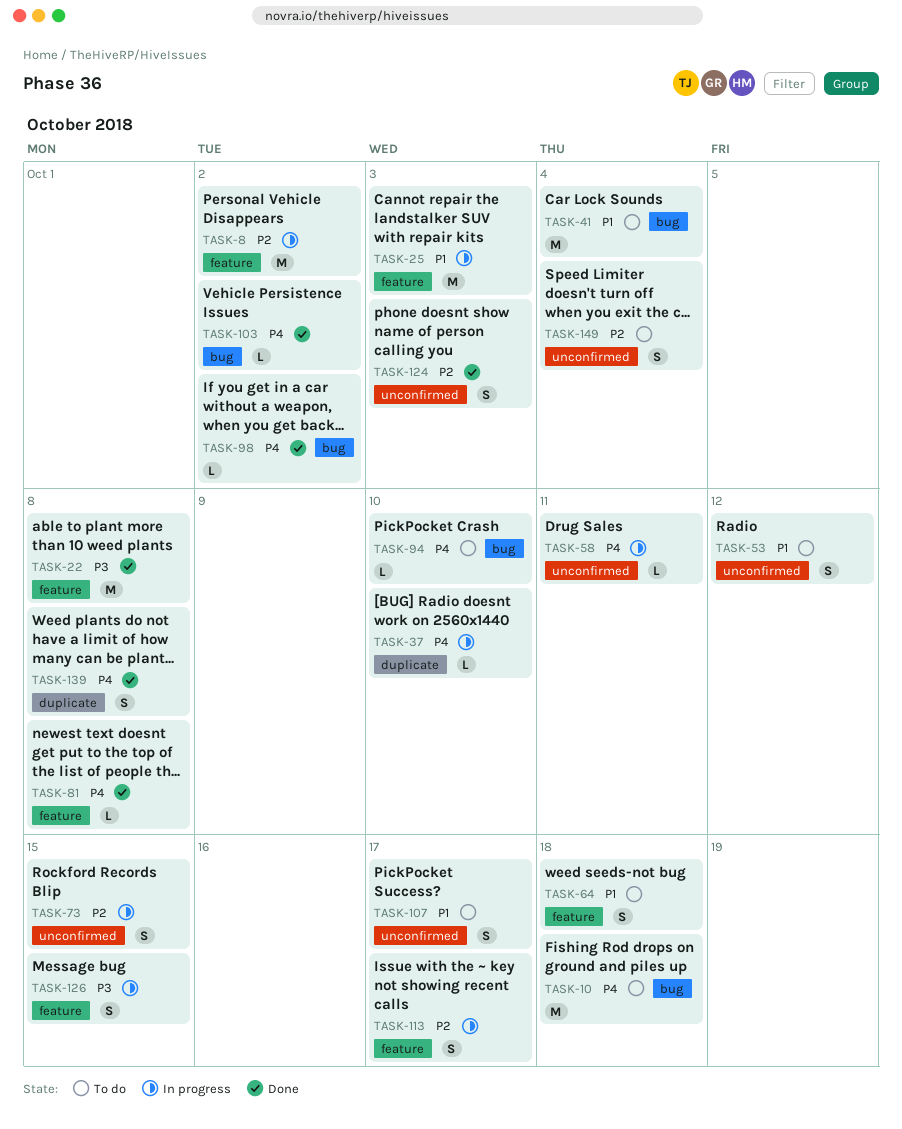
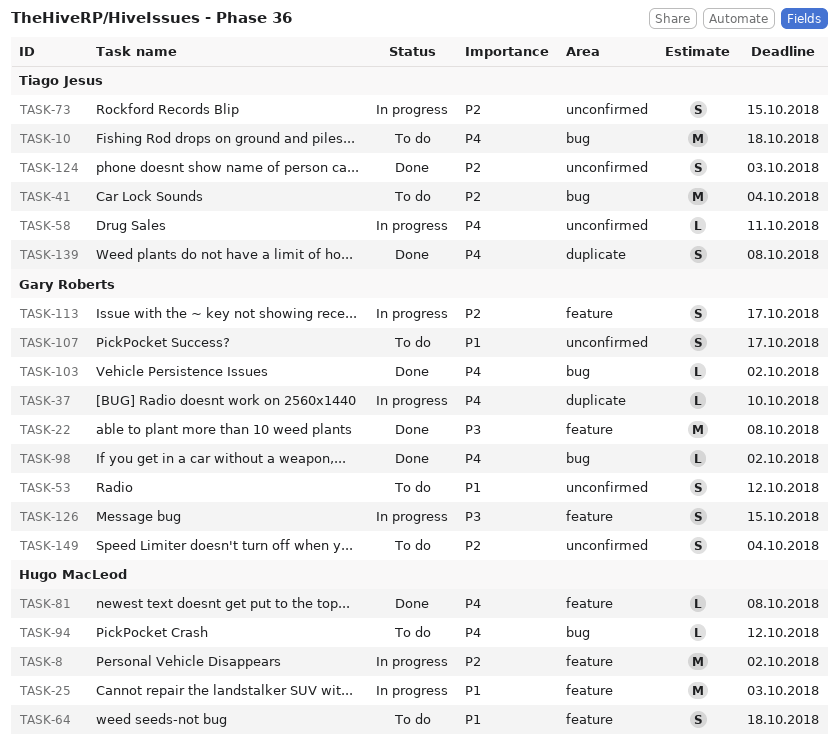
TASK-41, priority: P1 -> P2
TASK-94, due: Oct 10 -> Oct 12

